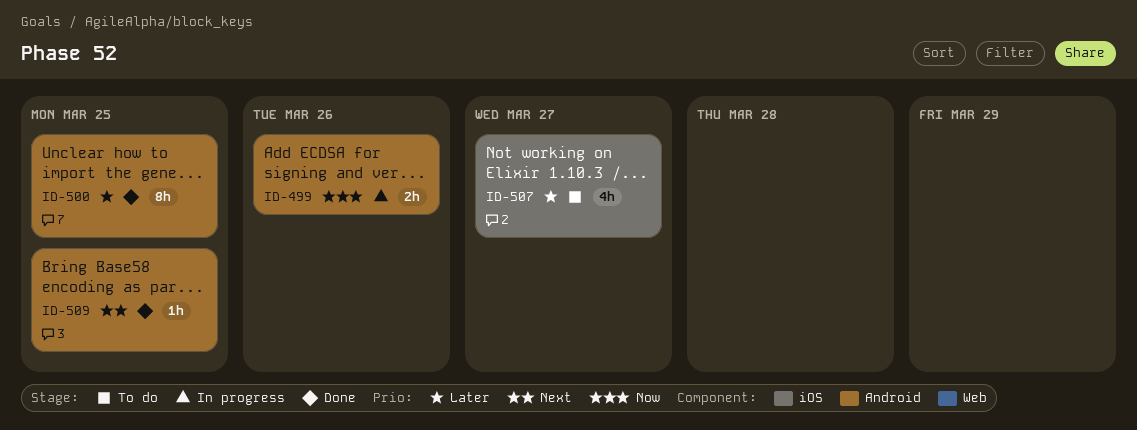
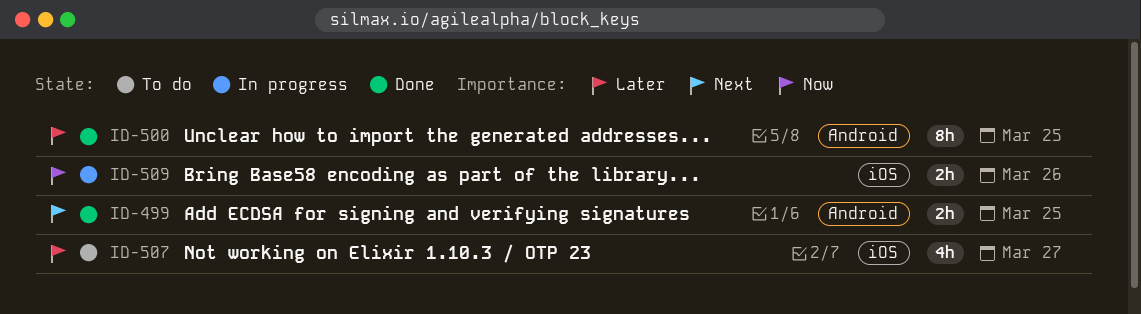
ID-499, status: In progress -> Done
ID-499, priority: Now -> Next
ID-499, due: Mar 26 -> Mar 25
ID-509, status: Done -> In progress
ID-509, priority: Next -> Now
ID-509, label: Android -> iOS
ID-509, estimate: 1h -> 2h
ID-509, due: Mar 25 -> Mar 26

